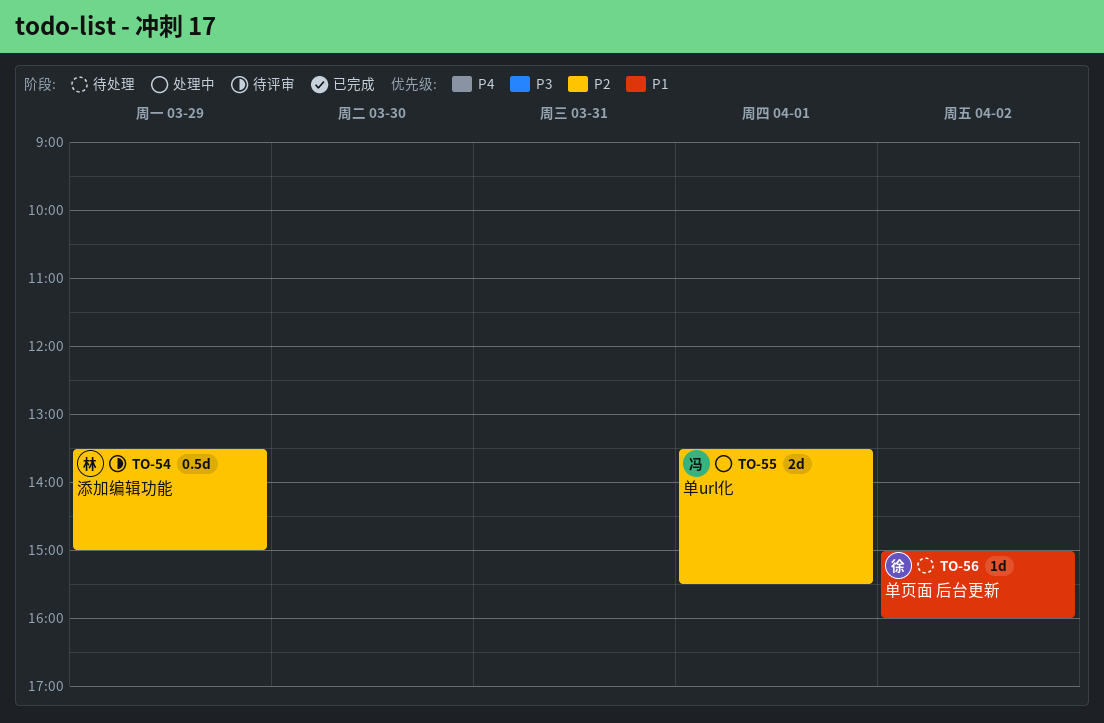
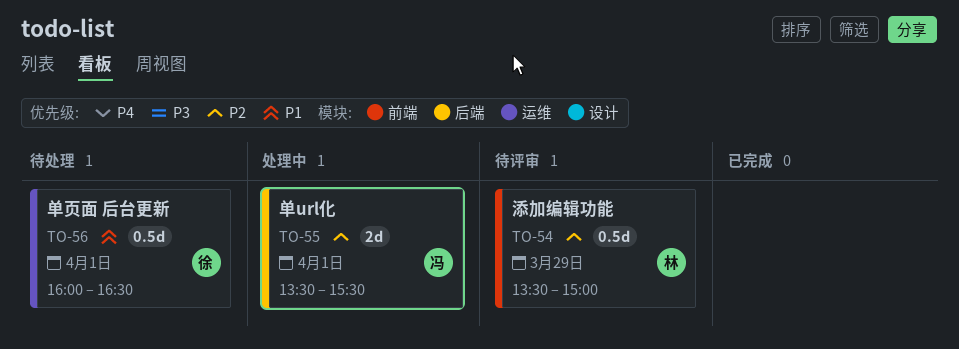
TO-56, estimate: 1d -> 0.5d
TO-56, day: Apr 2 -> Apr 1
TO-56, begins: 15:00 -> 16:00
TO-56, ends: 16:00 -> 16:30

